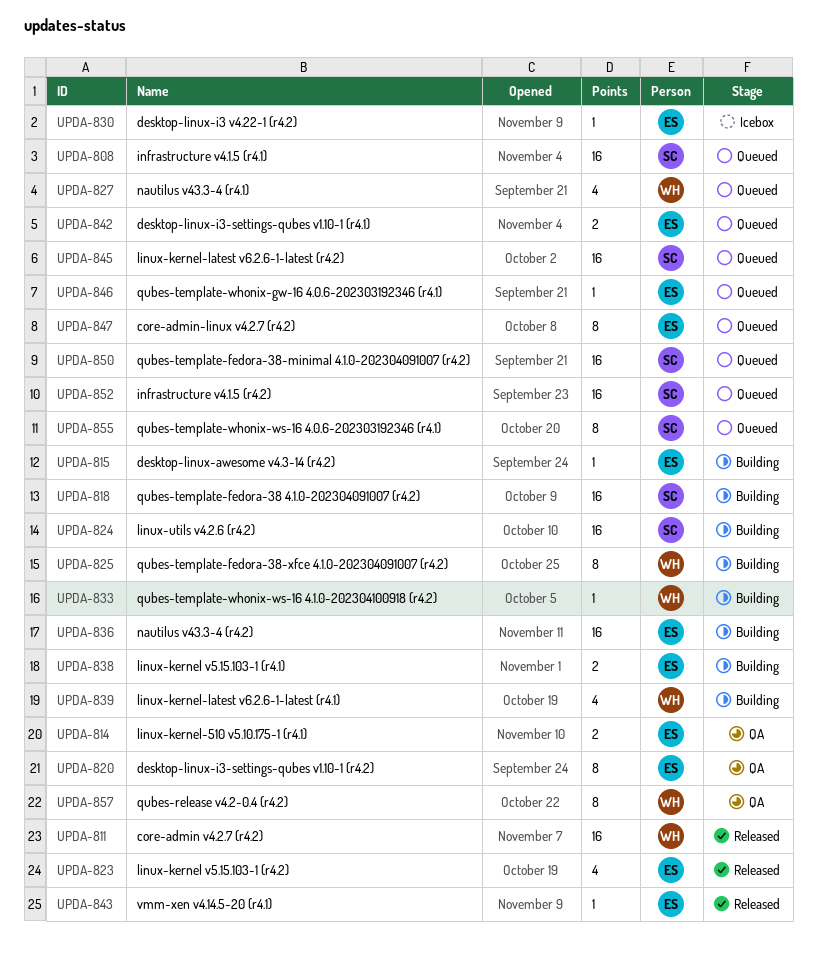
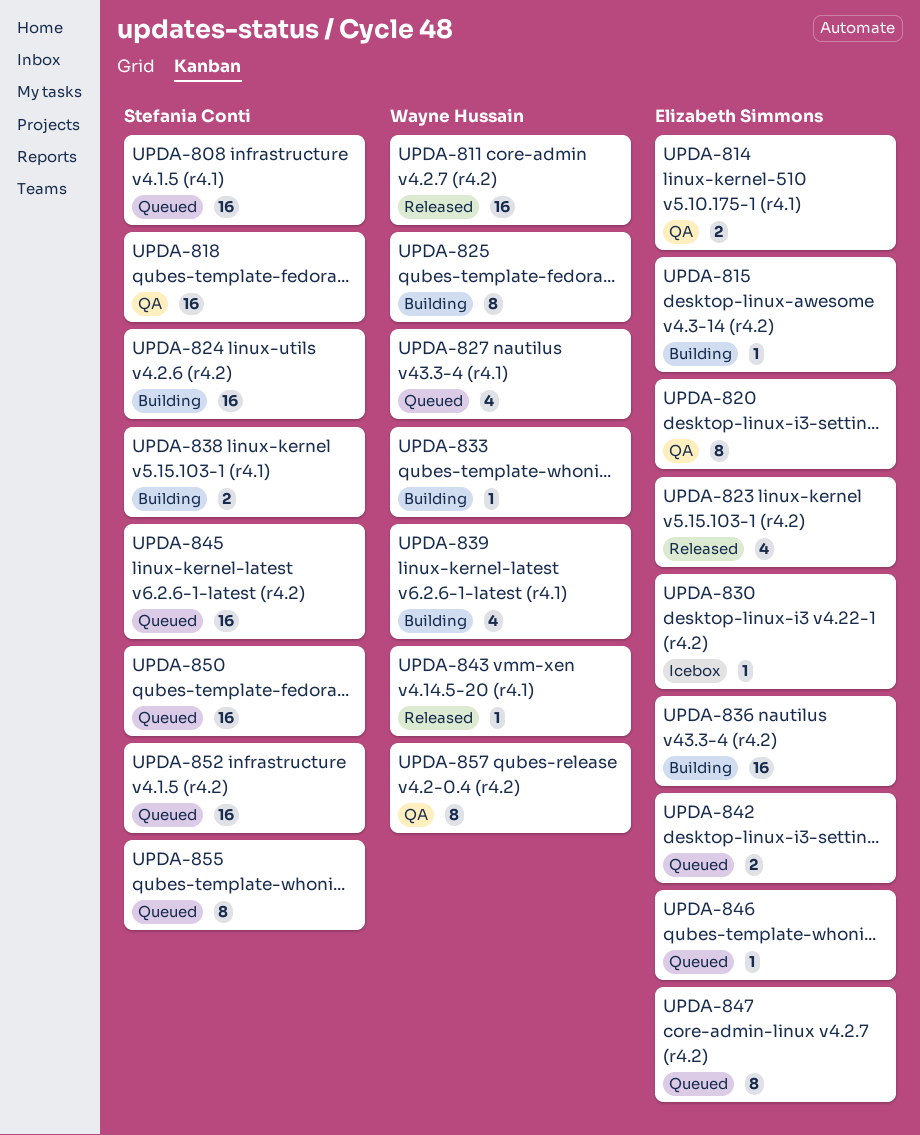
UPDA-818, status: Building -> QA
UPDA-838, owner: Elizabeth Simmons -> Stefania Conti
UPDA-843, owner: Elizabeth Simmons -> Wayne Hussain

